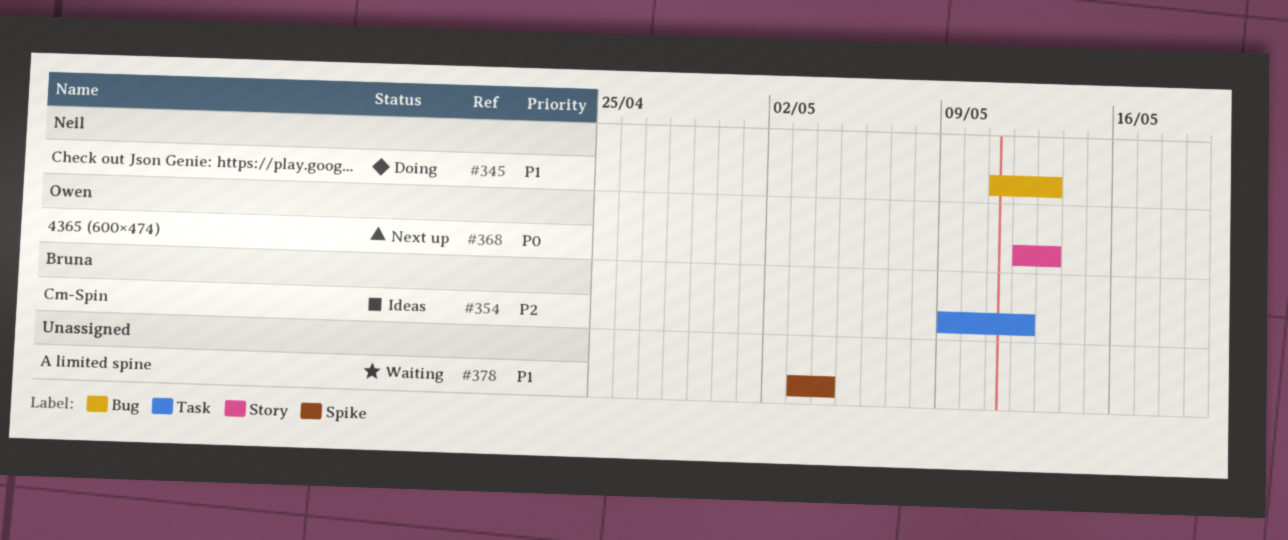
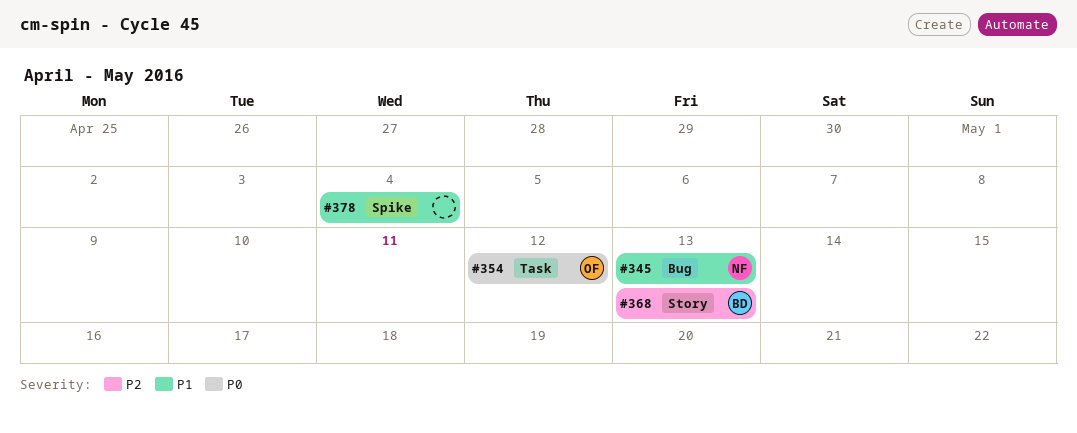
#354, owner: Bruna -> Owen
#354, priority: P2 -> P0
#368, owner: Owen -> Bruna
#368, priority: P0 -> P2

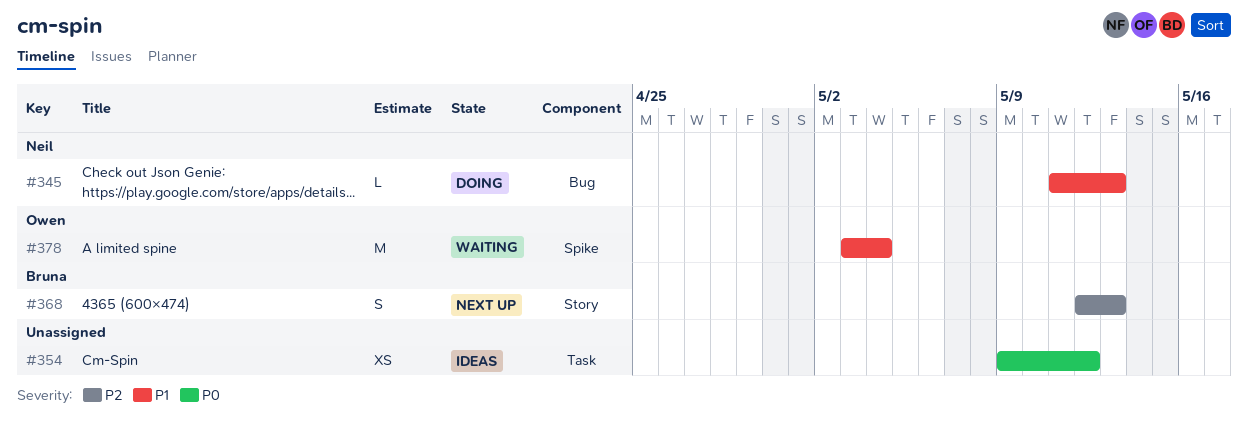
#354, owner: Owen -> none
#378, owner: none -> Owen

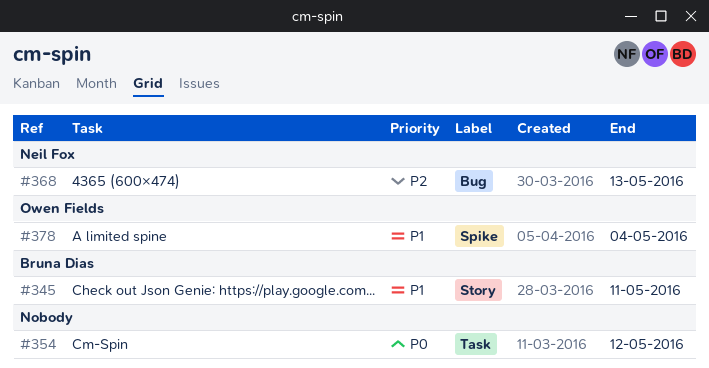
#345, owner: Neil Fox -> Bruna Dias
#345, label: Bug -> Story
#345, due: May 13 -> May 11
#368, owner: Bruna Dias -> Neil Fox
#368, label: Story -> Bug

